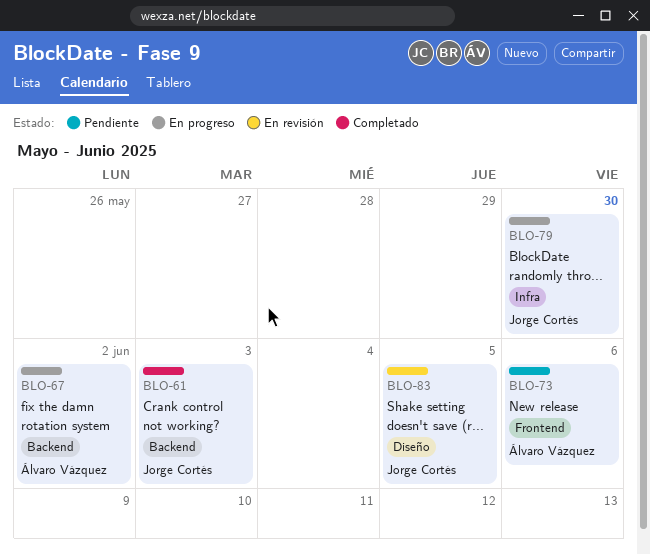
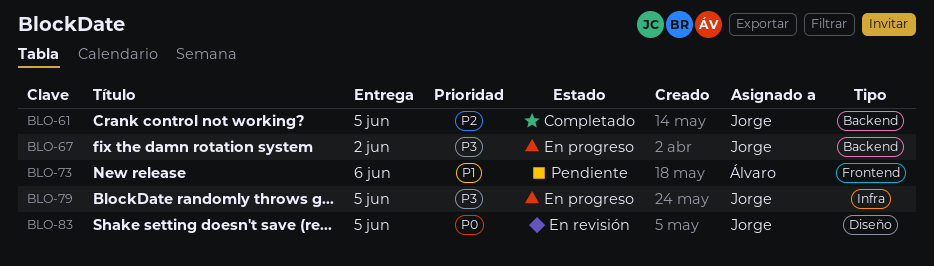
BLO-61, due: Jun 3 -> Jun 5
BLO-67, owner: Álvaro Vázquez -> Jorge Cortés
BLO-79, due: May 30 -> Jun 5

